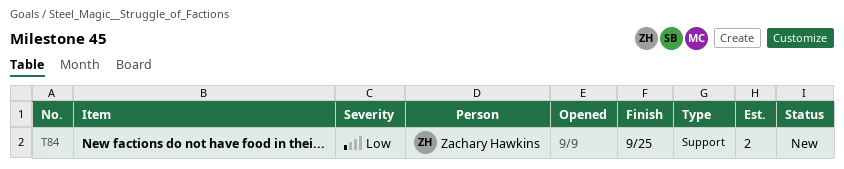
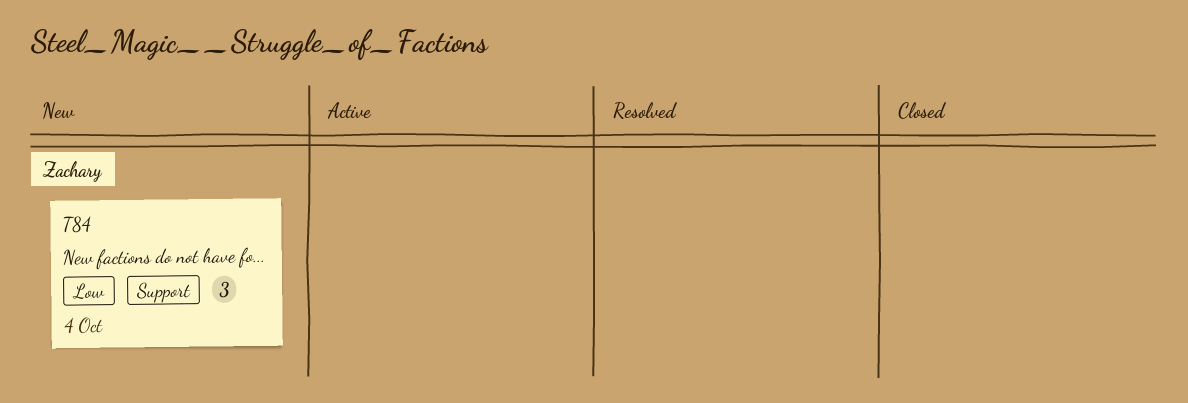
T84, estimate: 2 -> 3
T84, due: Sep 25 -> Oct 4

